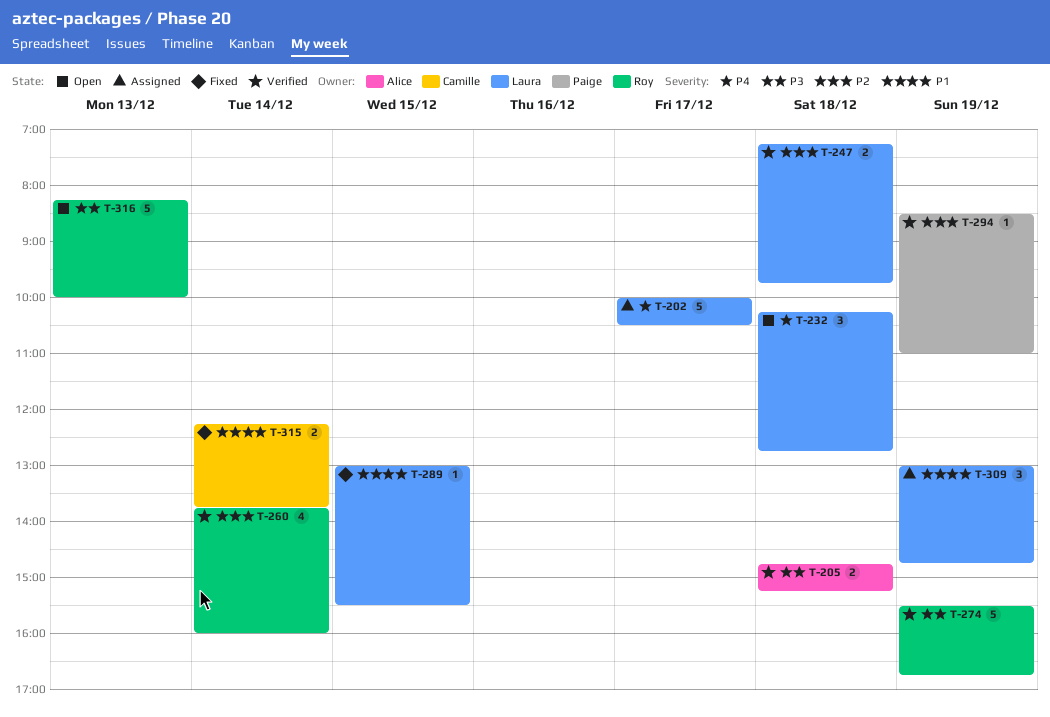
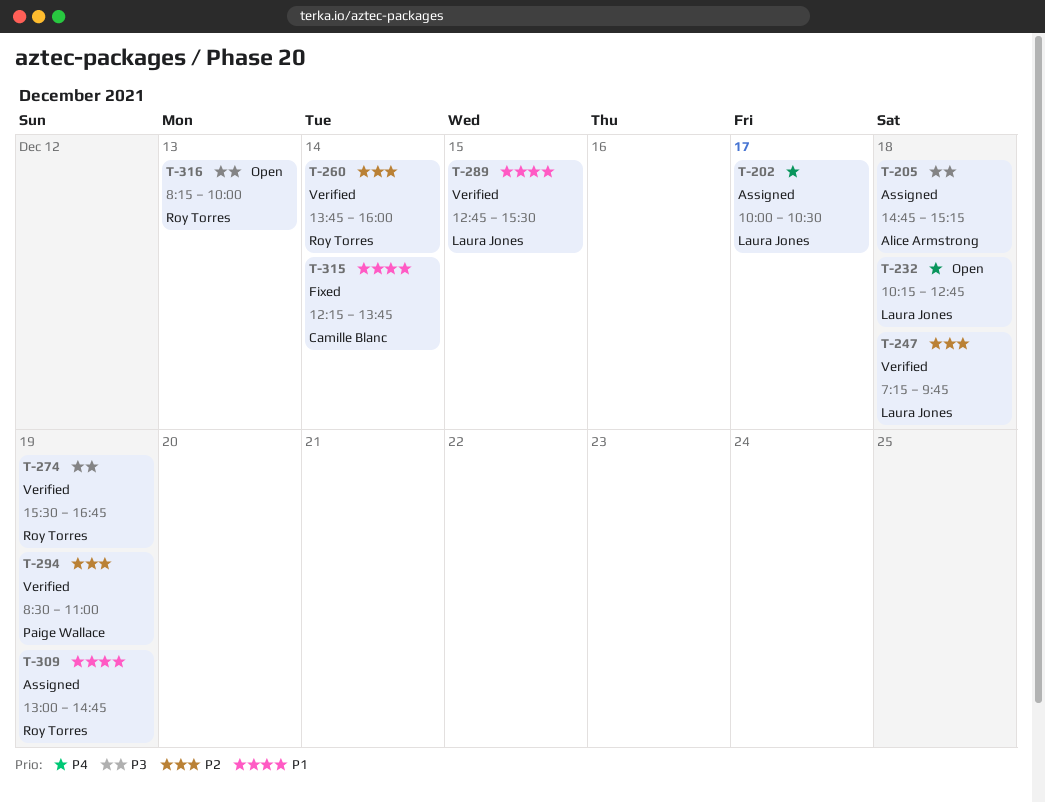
T-205, status: Verified -> Assigned
T-289, status: Fixed -> Verified
T-289, begins: 13:00 -> 12:45
T-309, owner: Laura Jones -> Roy Torres

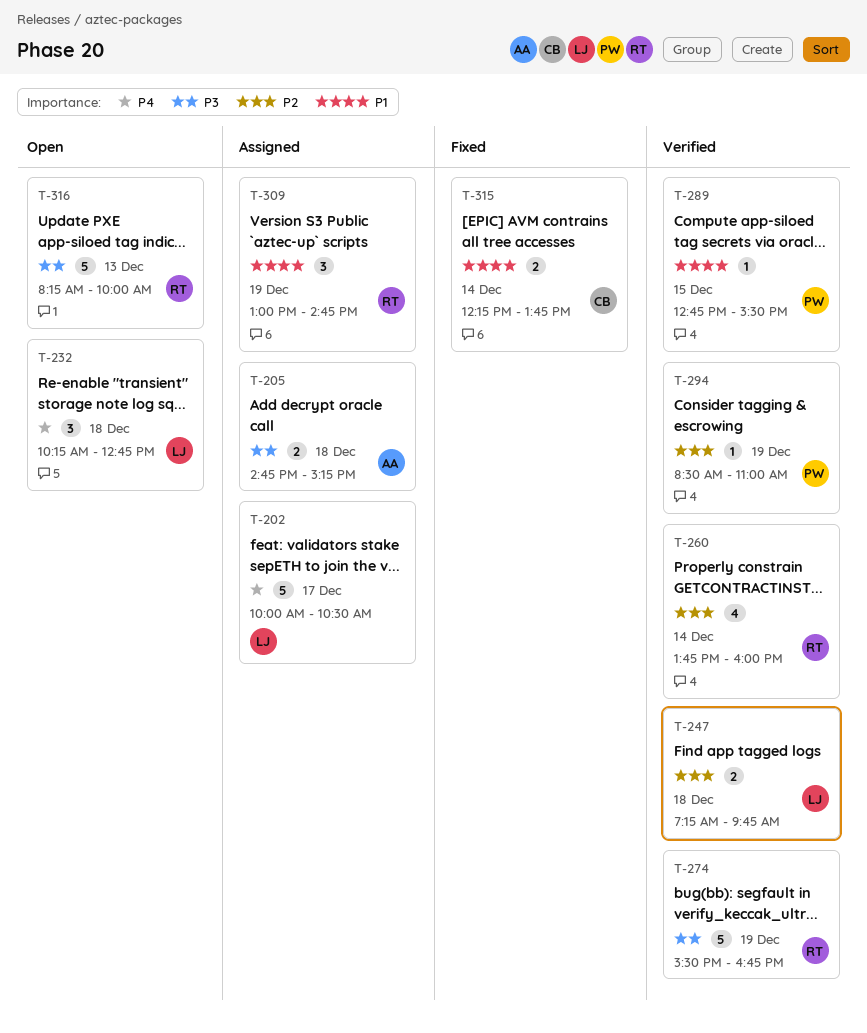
T-289, owner: Laura Jones -> Paige Wallace

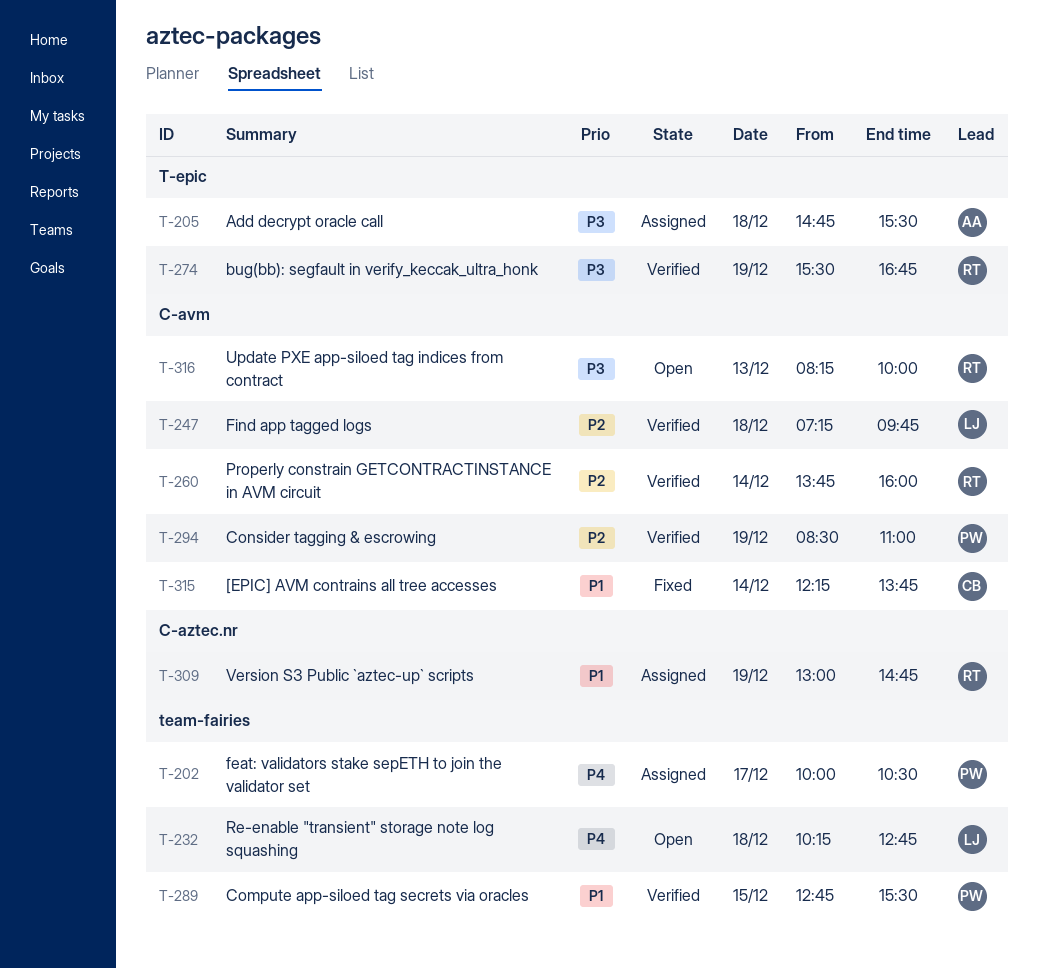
T-202, owner: LJ -> PW
T-205, ends: 15:15 -> 15:30

